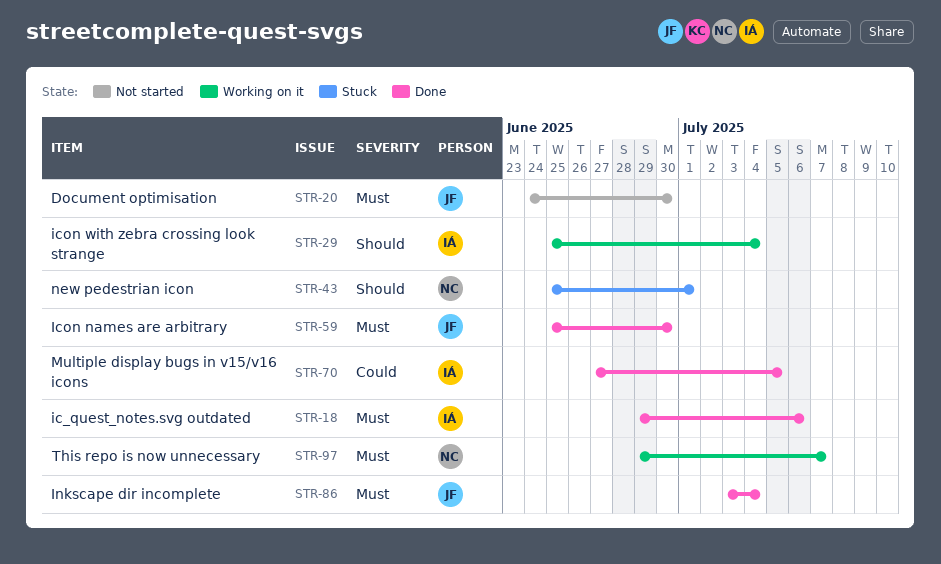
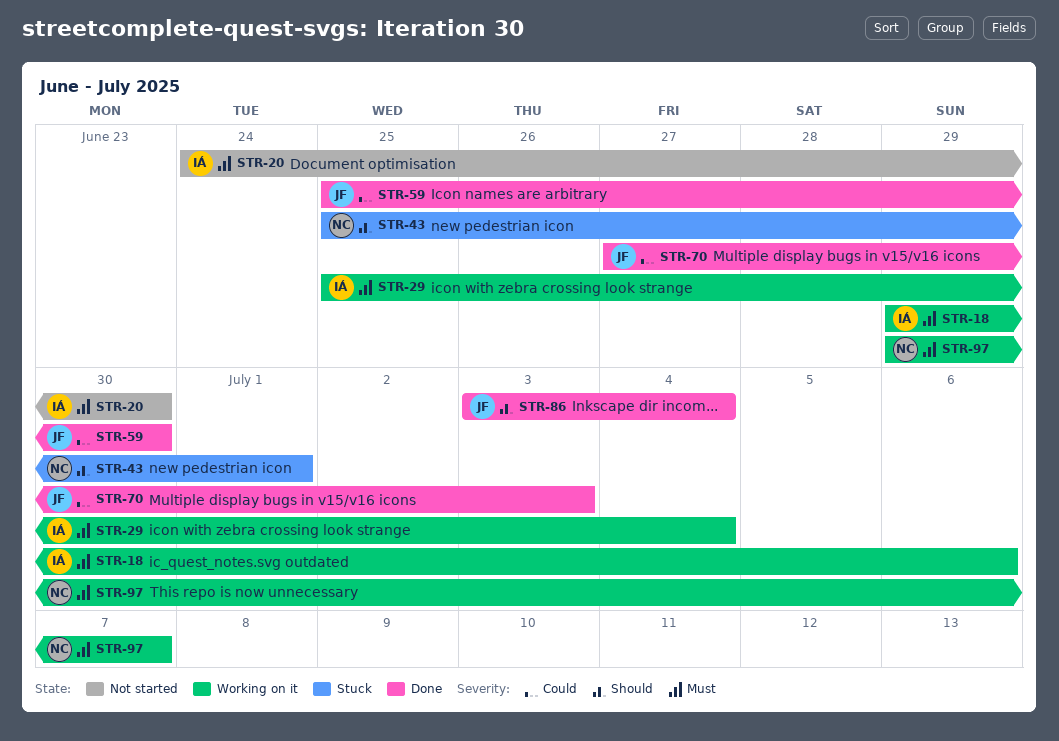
STR-18, status: Done -> Working on it
STR-20, owner: JF -> IÁ
STR-29, priority: Should -> Must
STR-59, priority: Must -> Could
STR-70, owner: IÁ -> JF
STR-70, due: Jul 5 -> Jul 3
STR-86, priority: Must -> Should

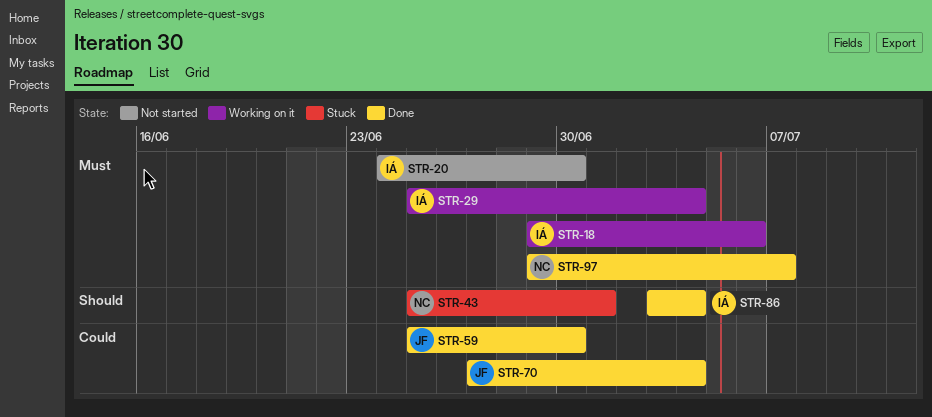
STR-70, due: Jul 3 -> Jul 4
STR-86, owner: JF -> IÁ
STR-97, status: Working on it -> Done

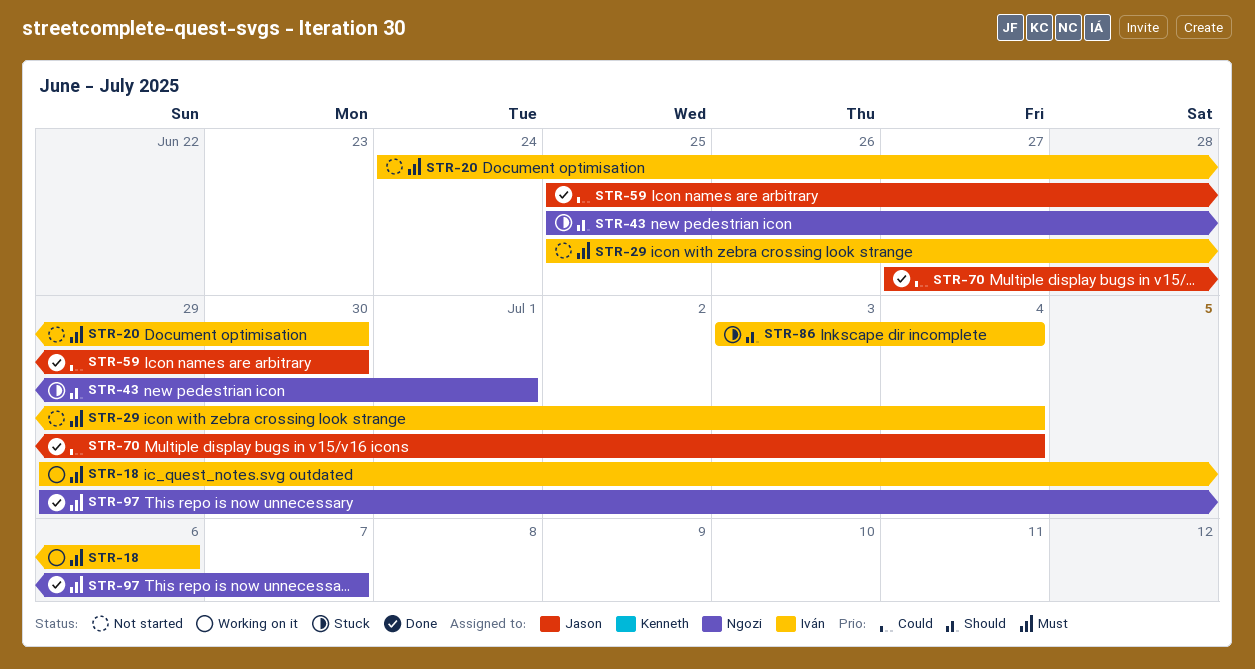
STR-29, status: Working on it -> Not started
STR-86, status: Done -> Stuck

